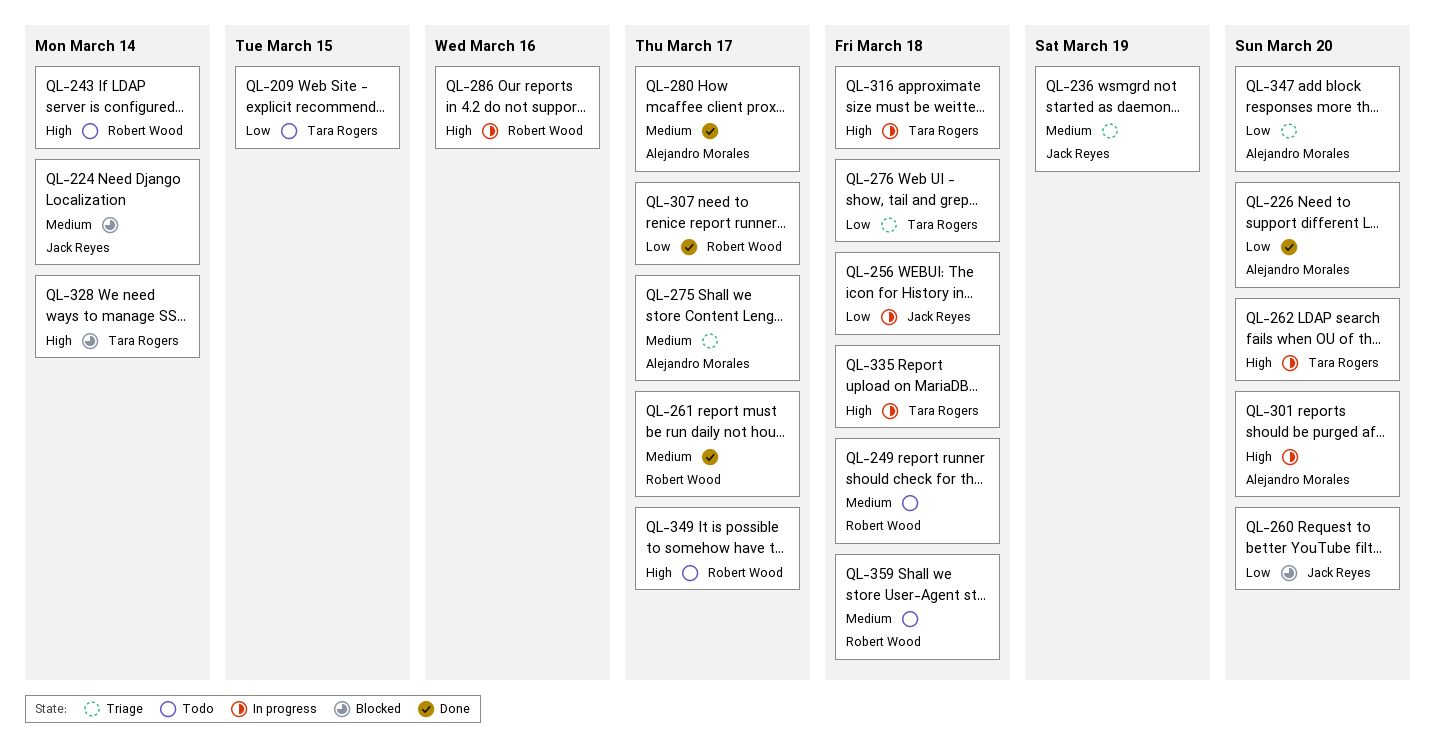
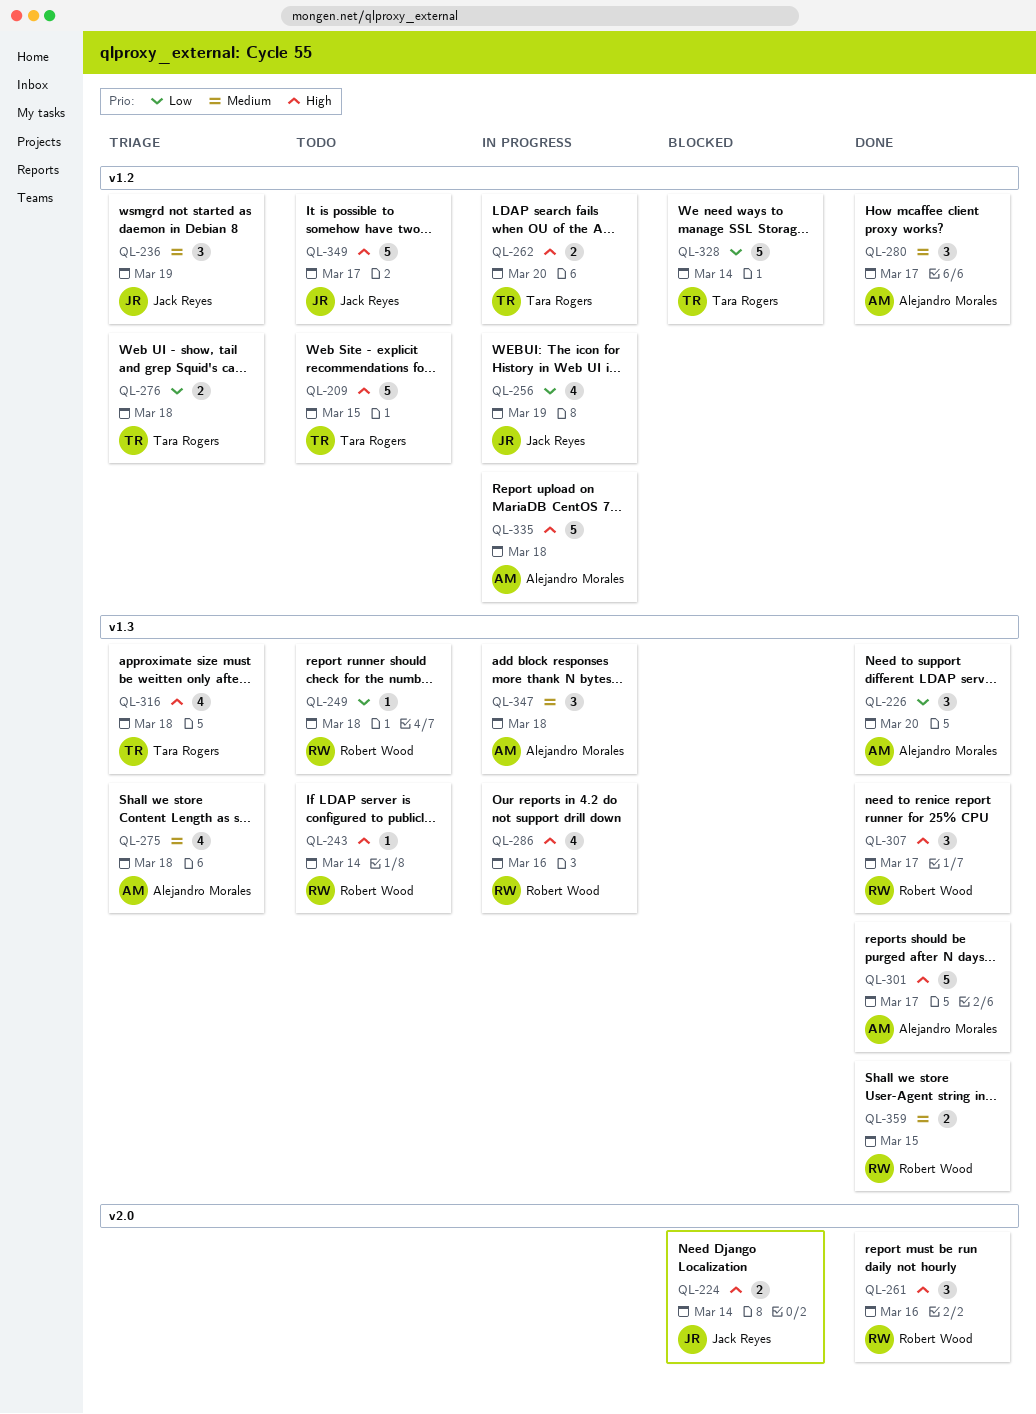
QL-209, priority: Low -> High
QL-224, priority: Medium -> High
QL-249, priority: Medium -> Low
QL-256, due: Mar 18 -> Mar 19
QL-260: present -> none
QL-261, priority: Medium -> High
QL-261, due: Mar 17 -> Mar 16
QL-275, due: Mar 17 -> Mar 18
QL-301, status: In progress -> Done
QL-301, due: Mar 20 -> Mar 17
QL-307, priority: Low -> High
QL-316, status: In progress -> Triage
QL-328, priority: High -> Low
QL-335, owner: Tara Rogers -> Alejandro Morales
QL-347, status: Triage -> In progress
QL-347, priority: Low -> Medium
QL-347, due: Mar 20 -> Mar 18
QL-349, owner: Robert Wood -> Jack Reyes
QL-359, status: Todo -> Done
QL-359, due: Mar 18 -> Mar 15

